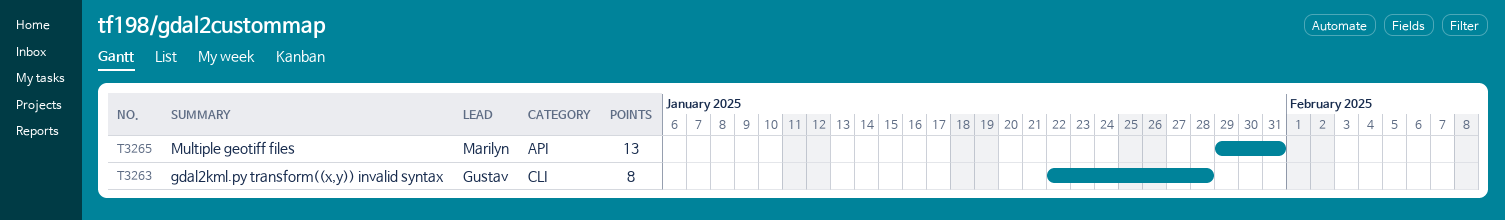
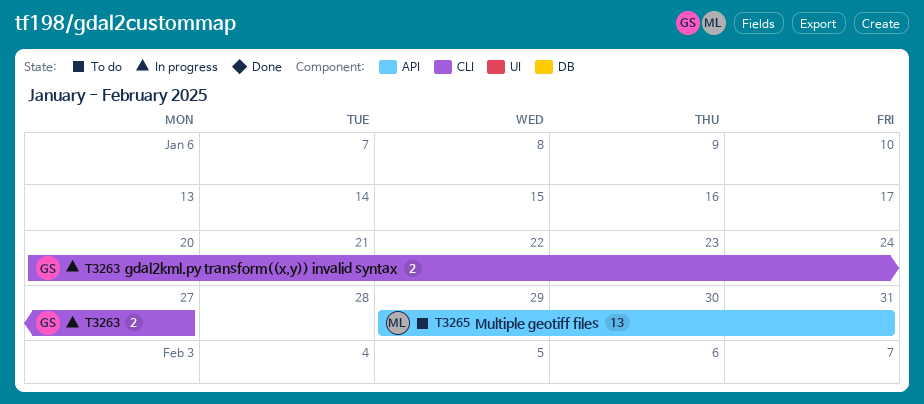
T3263, estimate: 8 -> 2
T3263, start: Jan 22 -> Jan 20
T3263, due: Jan 28 -> Jan 27

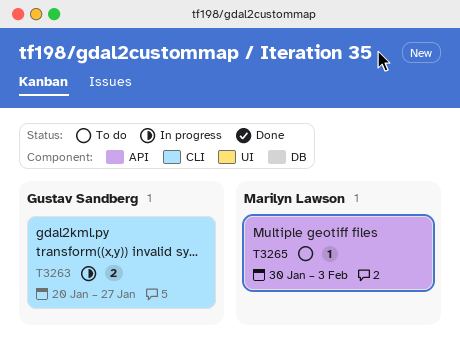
T3265, estimate: 13 -> 1
T3265, start: Jan 29 -> Jan 30
T3265, due: Jan 31 -> Feb 3

